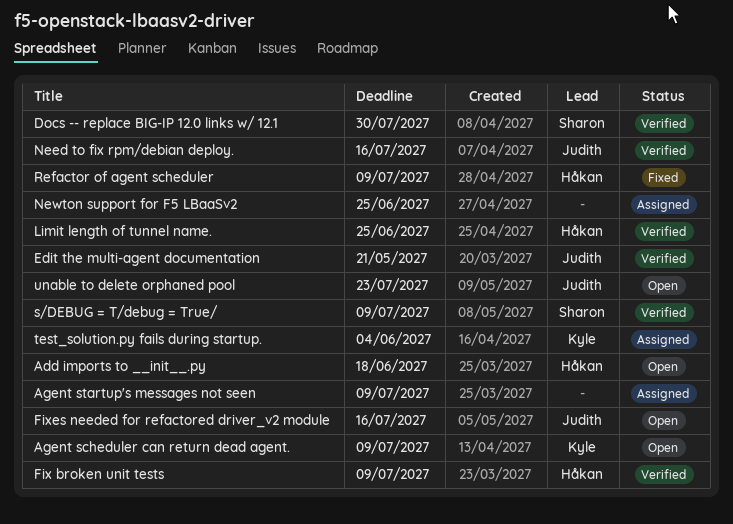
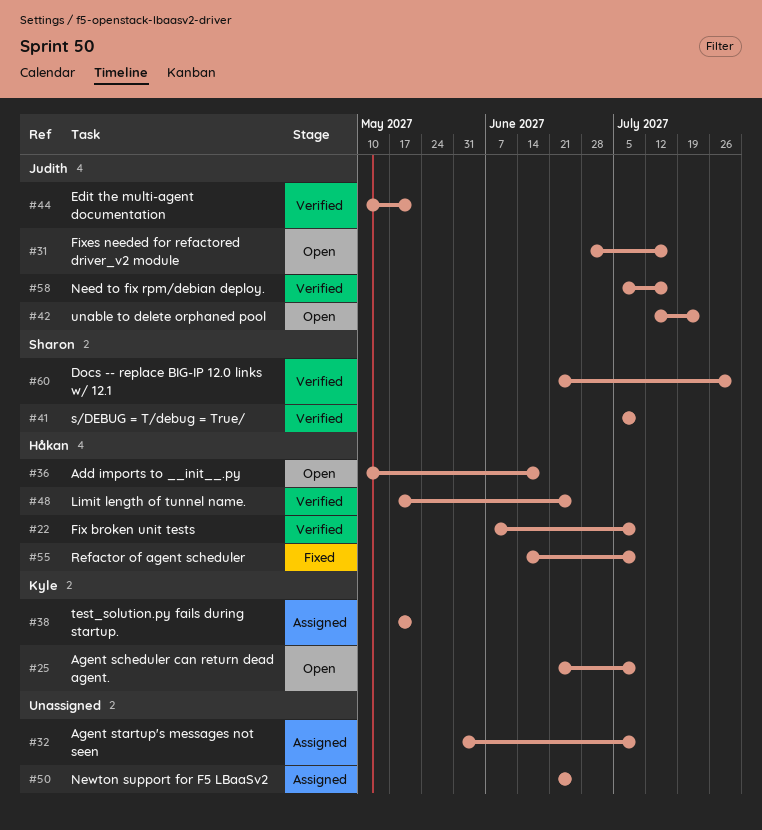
test_solution.py fails during startup., due: Jun 4 -> May 21

